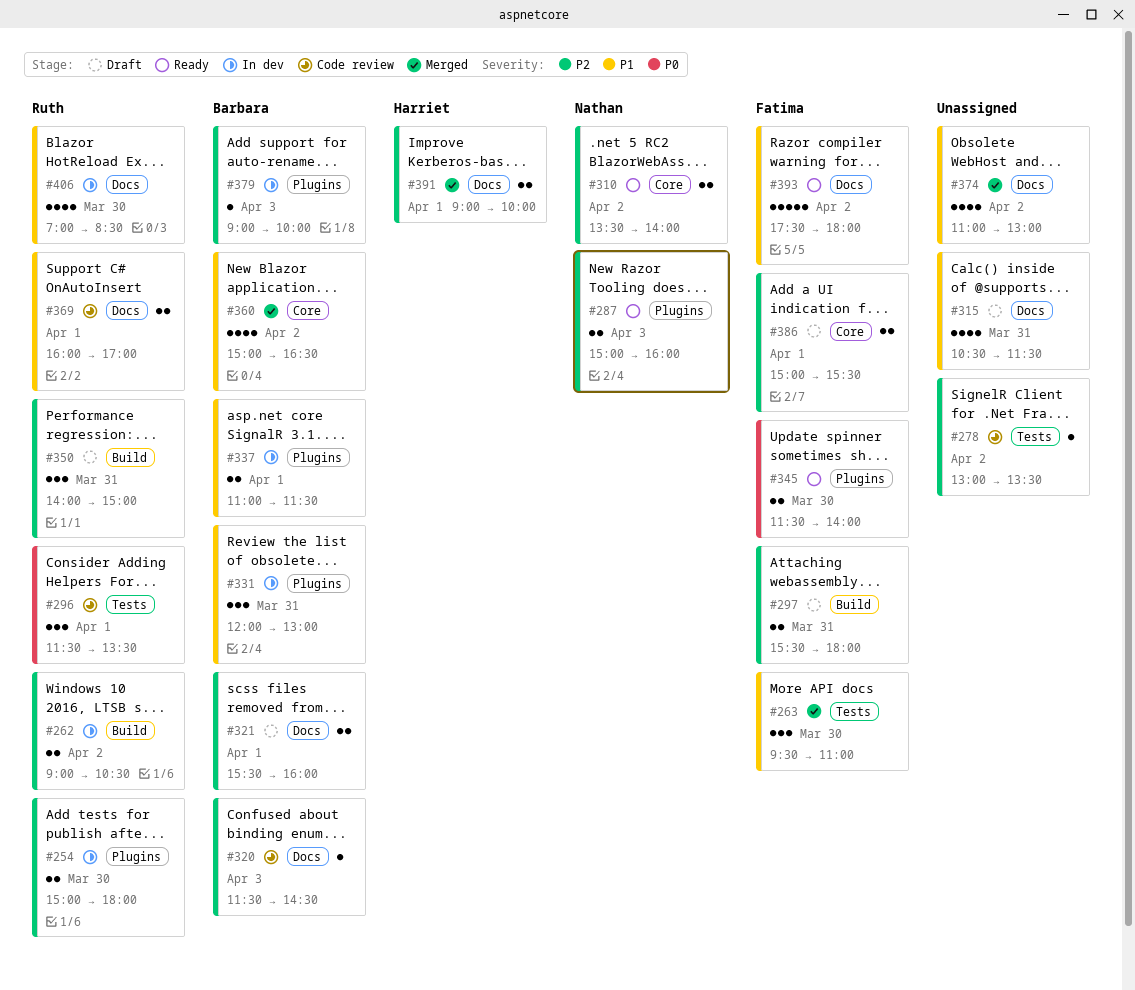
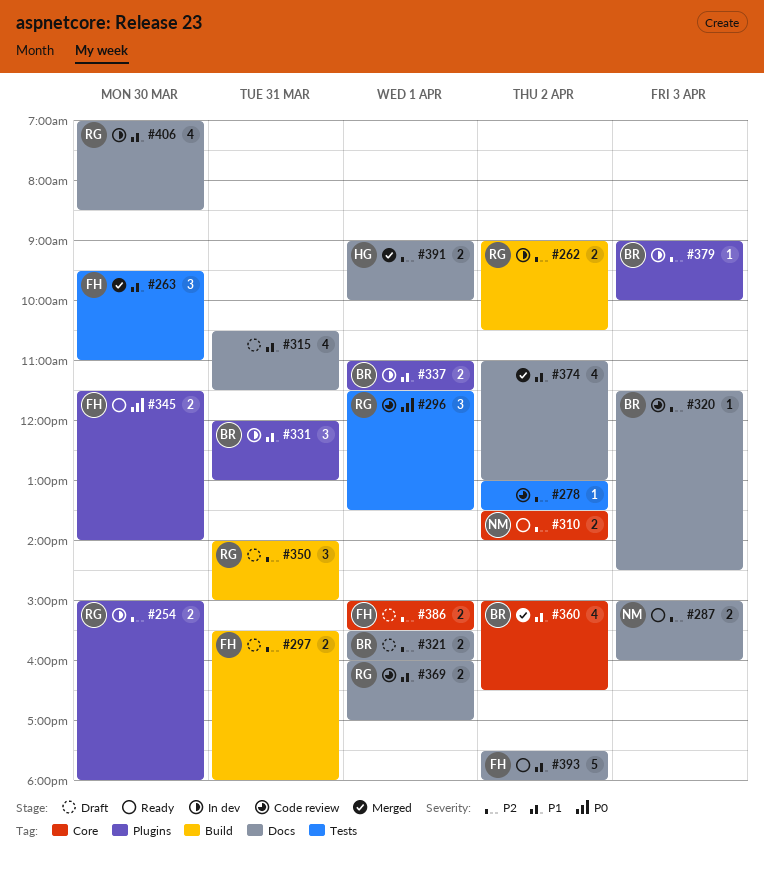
#287, label: Plugins -> Docs

